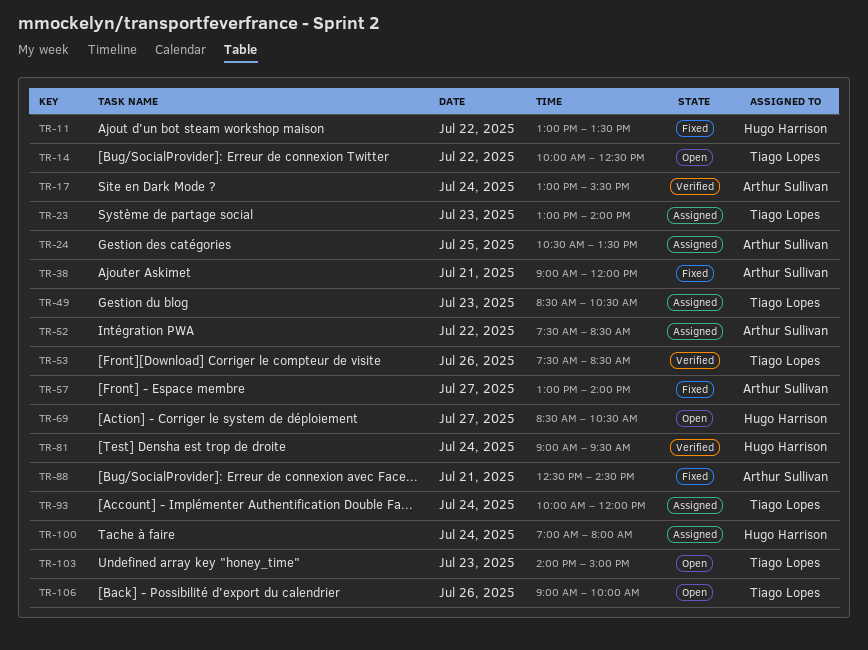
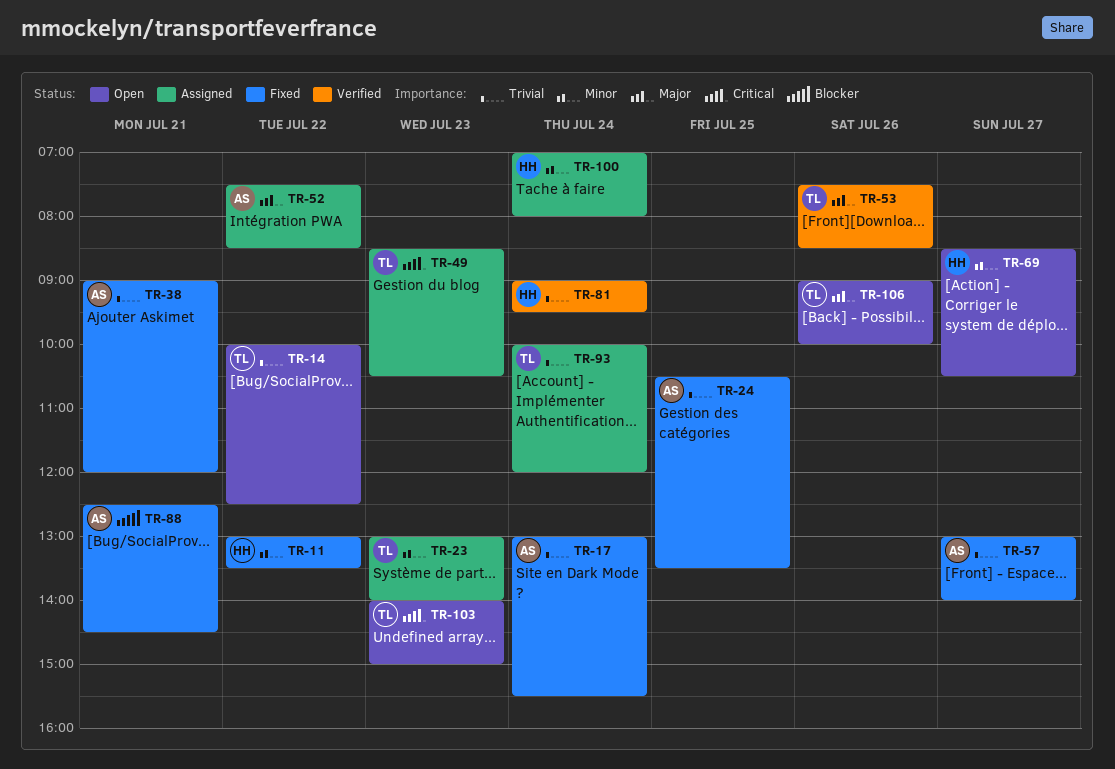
TR-17, status: Verified -> Fixed
TR-24, status: Assigned -> Fixed

